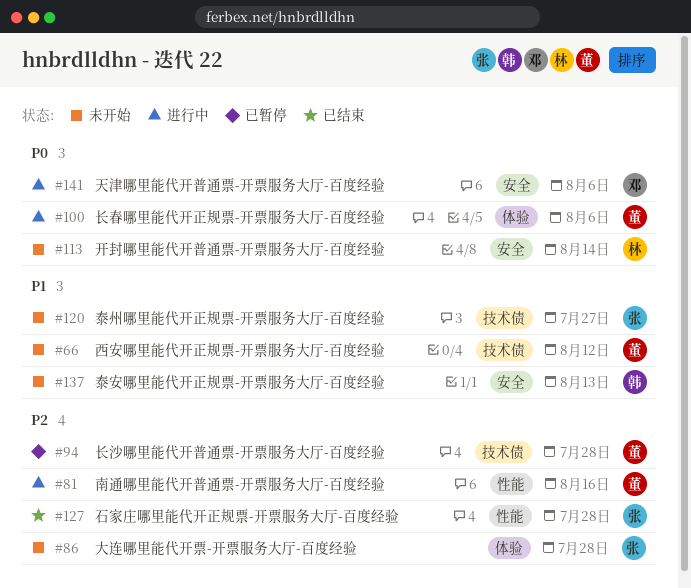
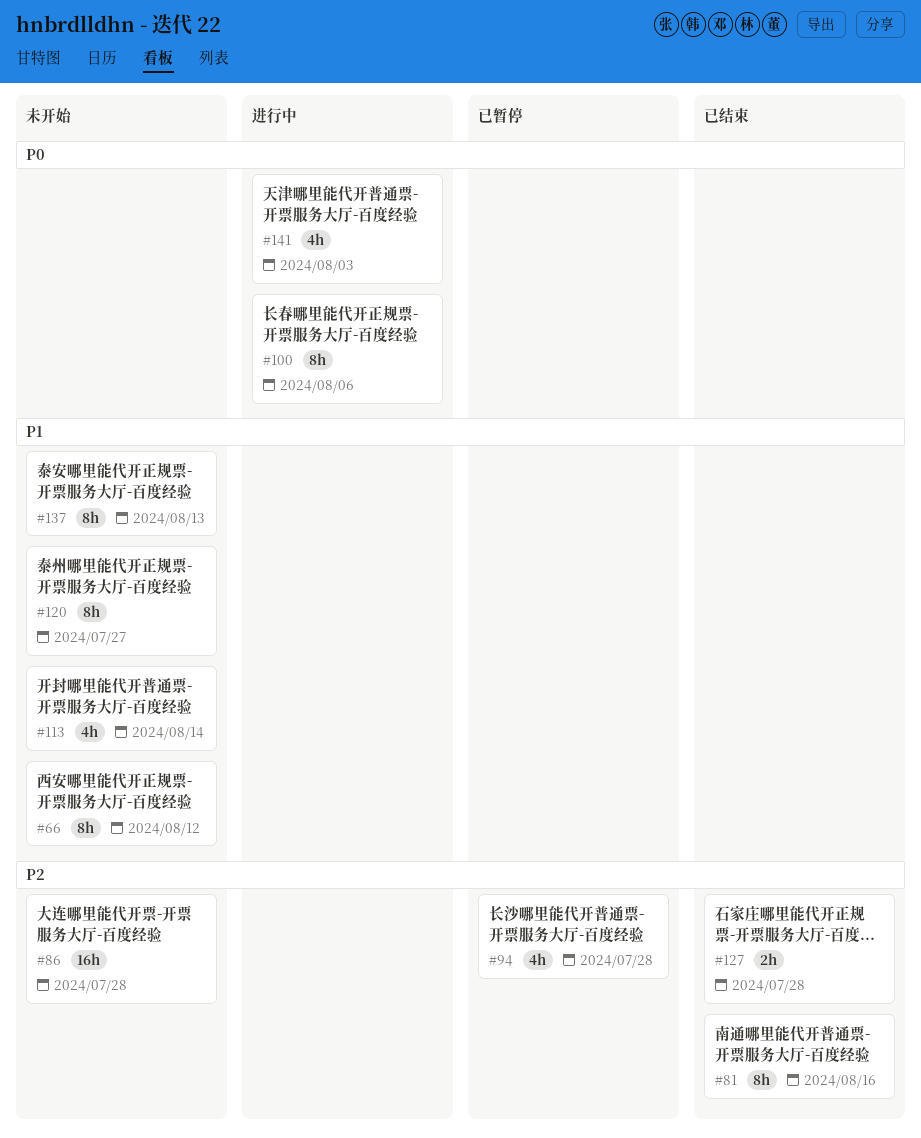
#81, status: 进行中 -> 已结束
#113, priority: P0 -> P1
#141, due: Aug 6 -> Aug 3

